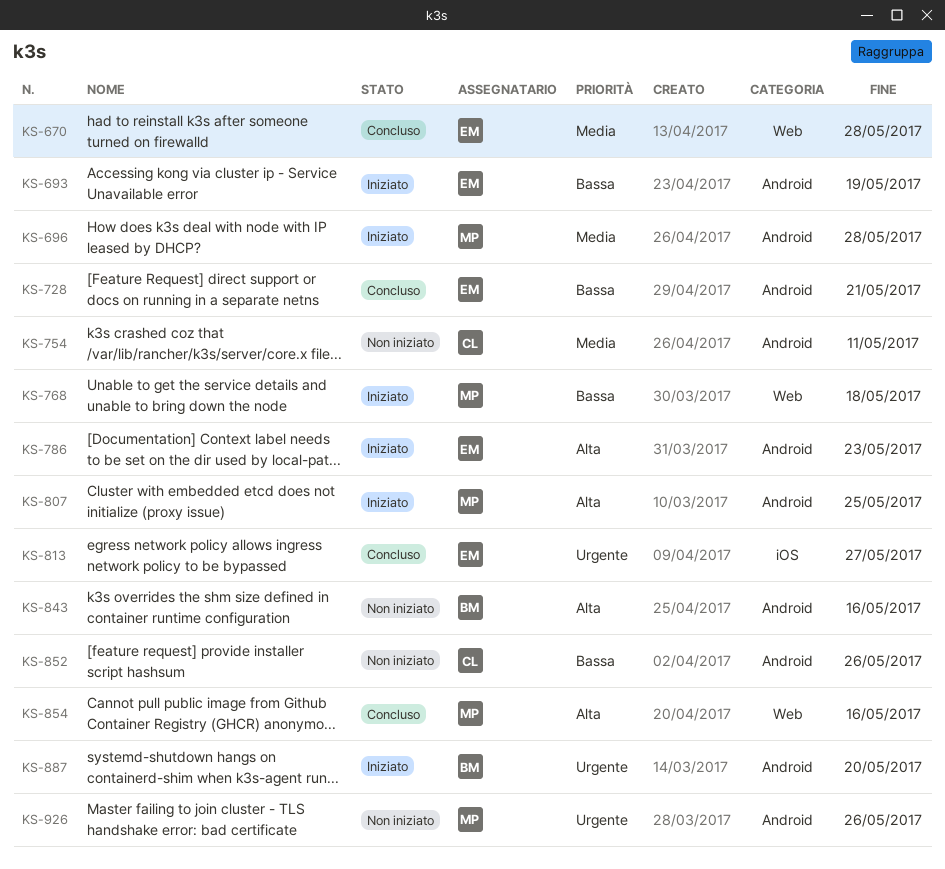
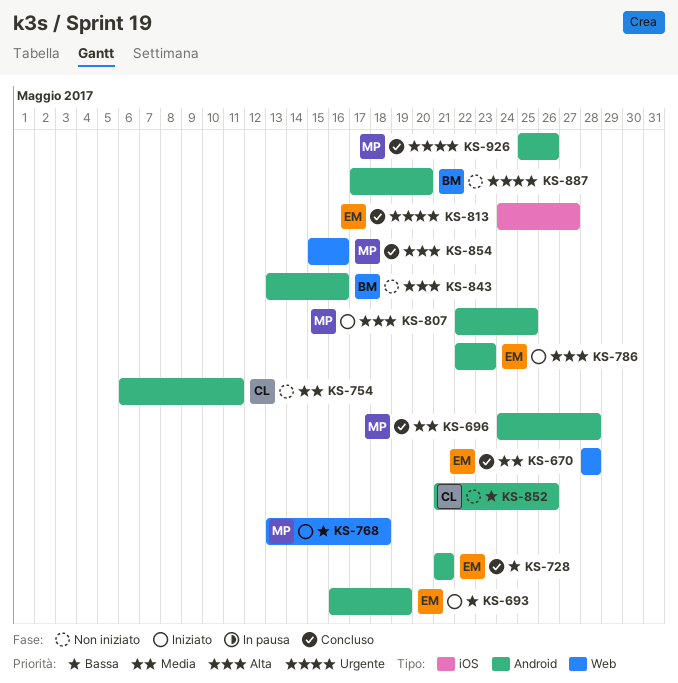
KS-696, status: Iniziato -> Concluso
KS-887, status: Iniziato -> Non iniziato
KS-926, status: Non iniziato -> Concluso

